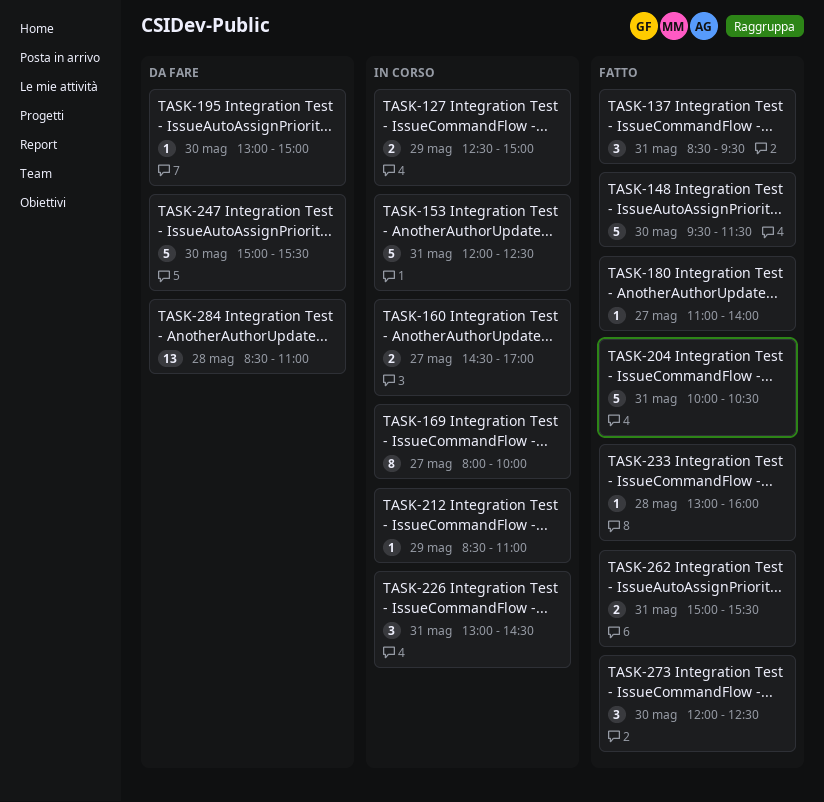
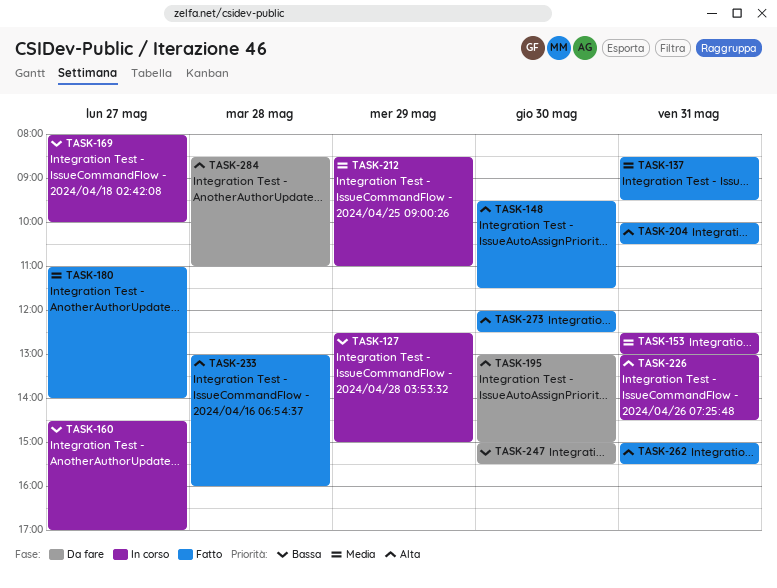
TASK-153, begins: 12:00 -> 12:30
TASK-153, ends: 12:30 -> 13:00

